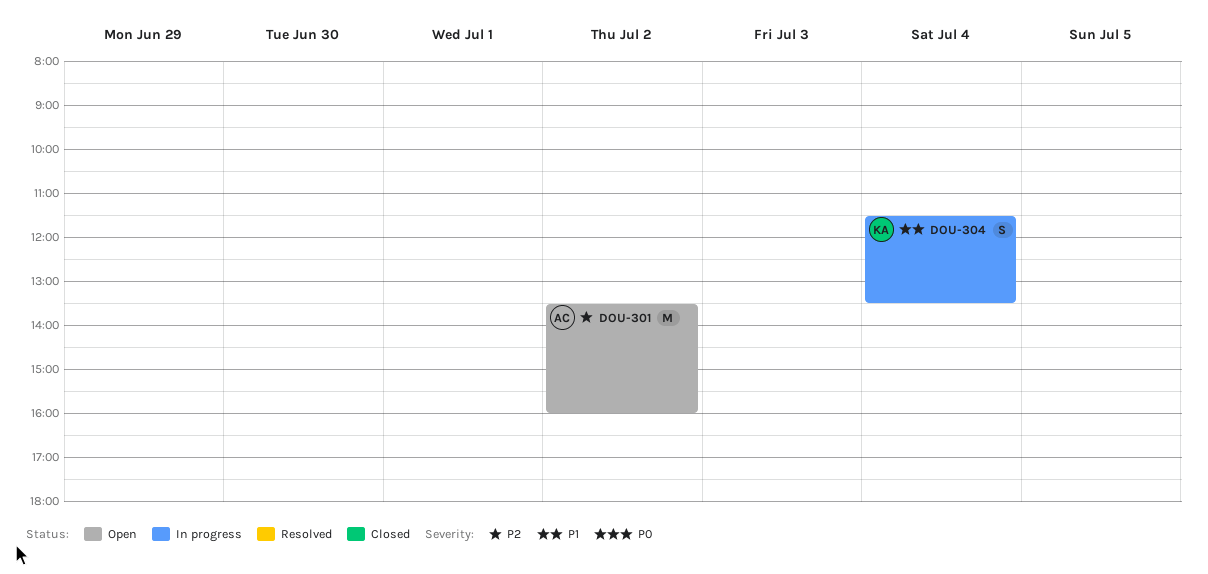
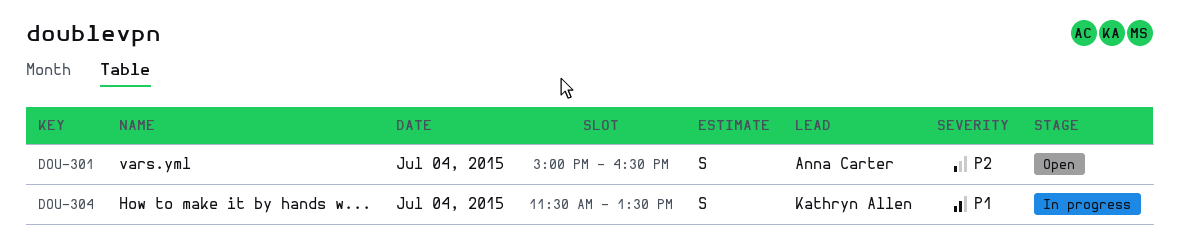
DOU-301, estimate: M -> S
DOU-301, day: Jul 2 -> Jul 4
DOU-301, begins: 13:30 -> 15:00
DOU-301, ends: 16:00 -> 16:30

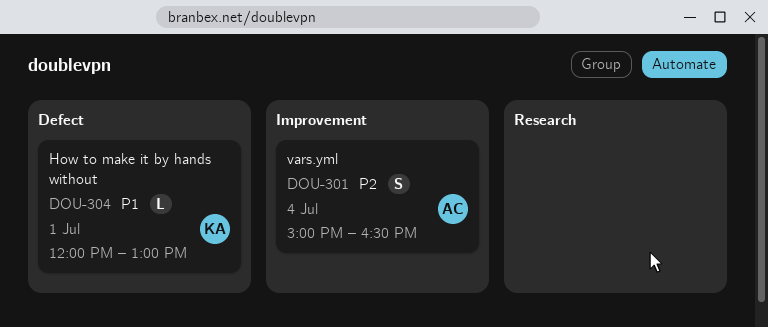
DOU-304, estimate: S -> L
DOU-304, day: Jul 4 -> Jul 1
DOU-304, begins: 11:30 -> 12:00
DOU-304, ends: 13:30 -> 13:00

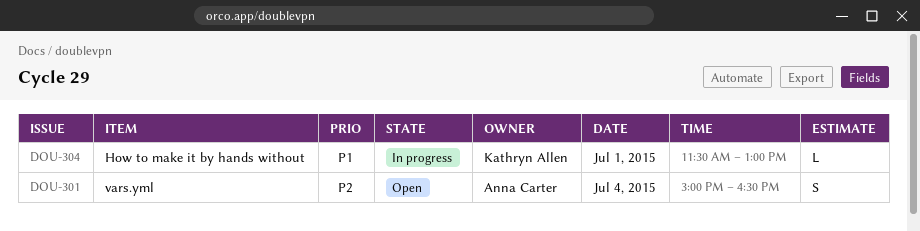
DOU-304, begins: 12:00 -> 11:30

